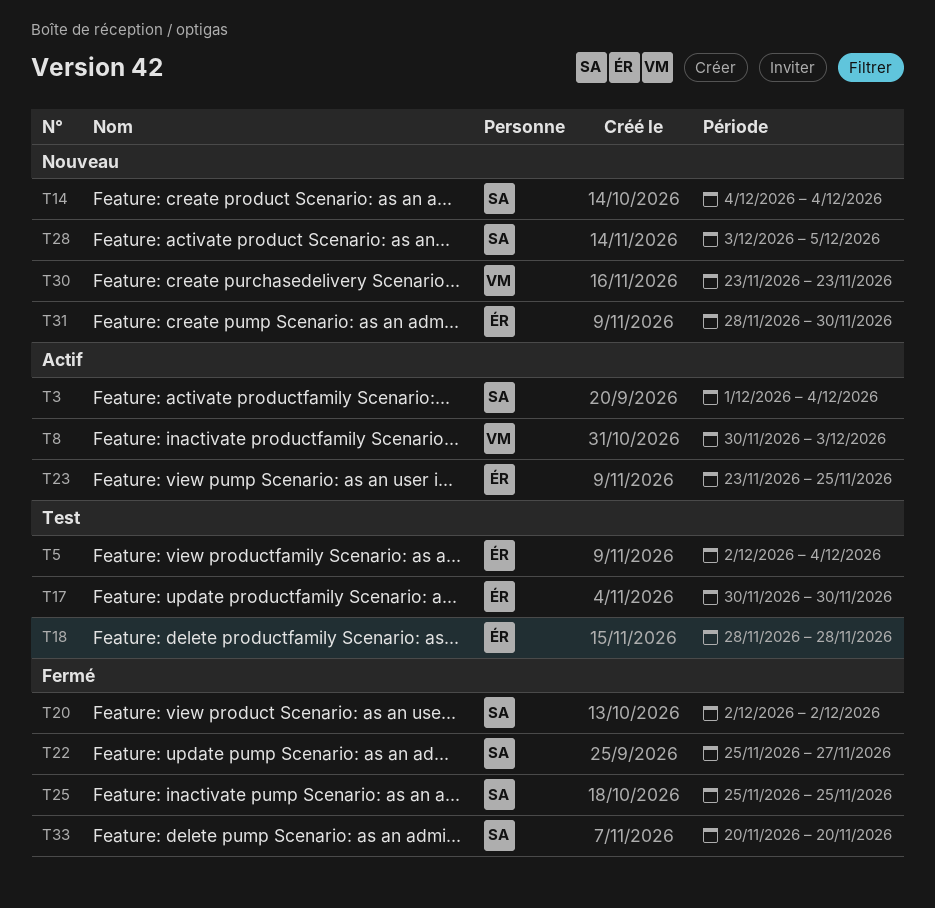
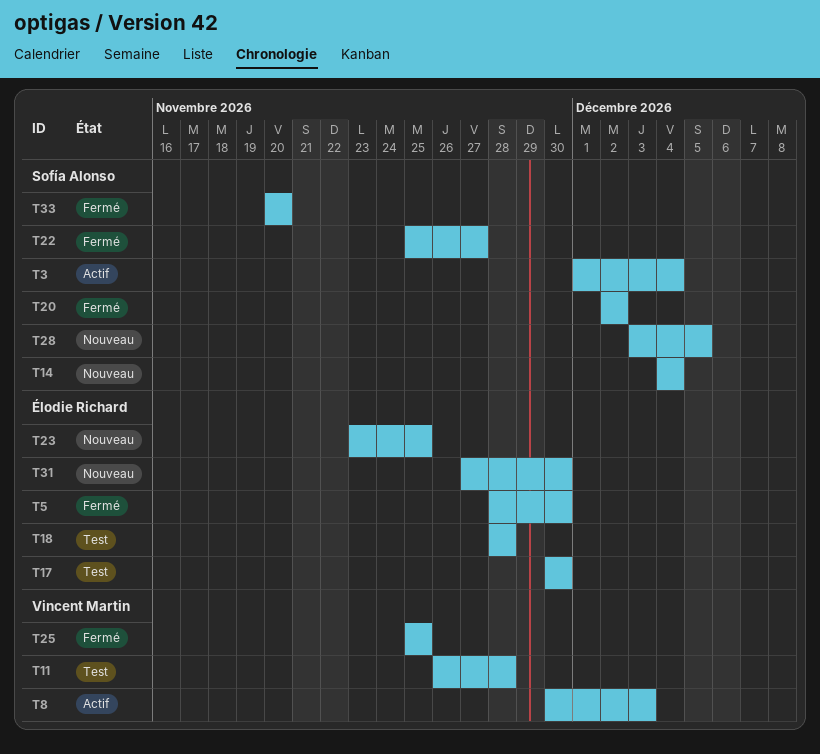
T5, status: Test -> Fermé
T5, start: Dec 2 -> Nov 28
T5, due: Dec 4 -> Nov 30
T11: none -> present
T23, status: Actif -> Nouveau
T25, owner: Sofía Alonso -> Vincent Martin
T30: present -> none
T31, start: Nov 28 -> Nov 27

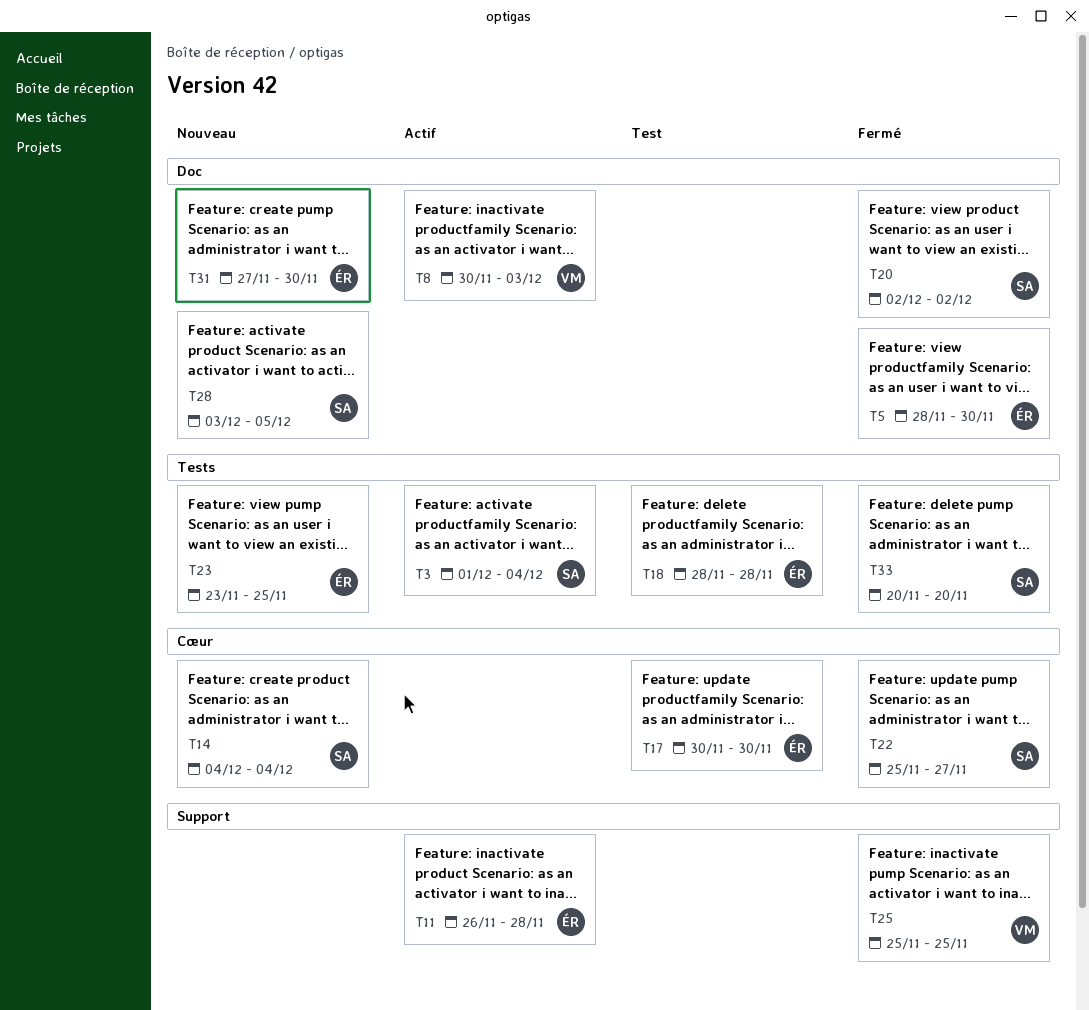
T11, status: Test -> Actif
T11, owner: Vincent Martin -> Élodie Richard

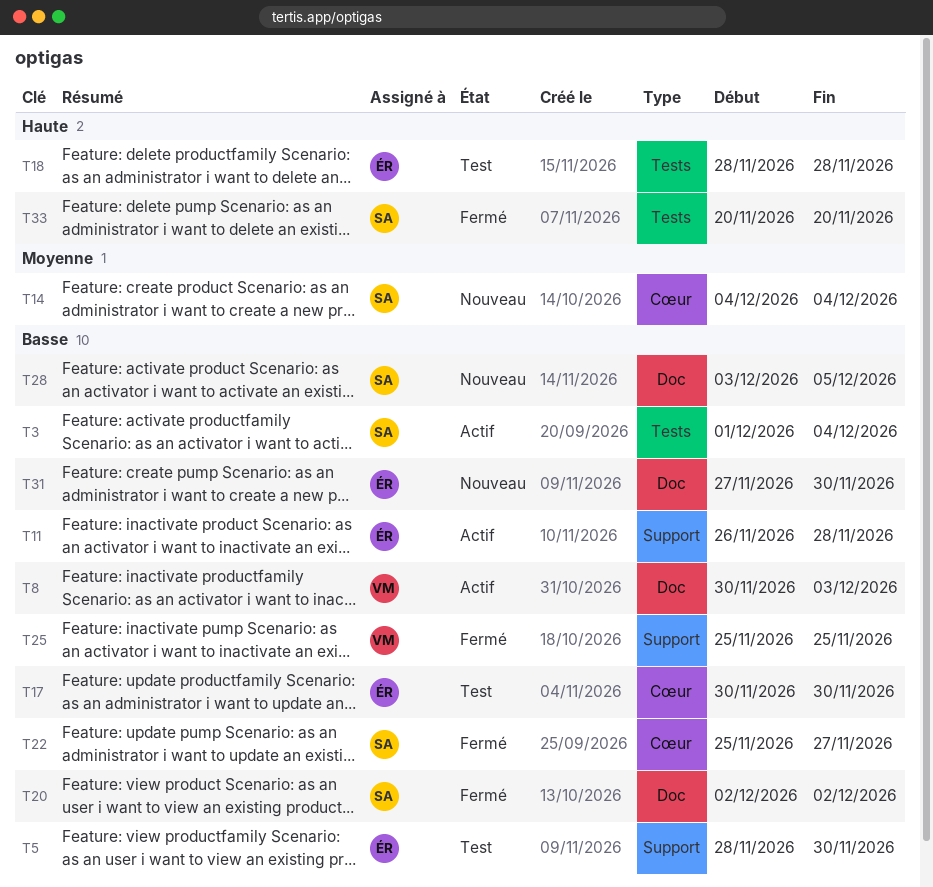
T5, status: Fermé -> Test
T5, label: Doc -> Support
T23: present -> none

